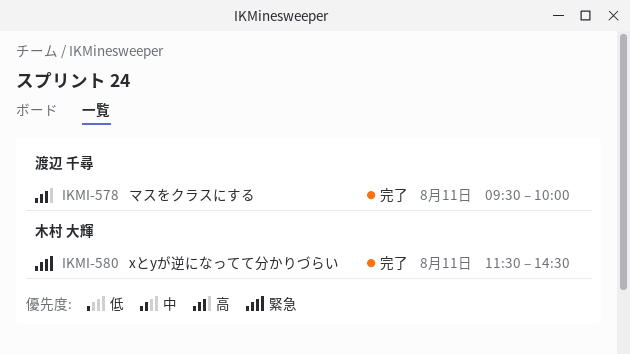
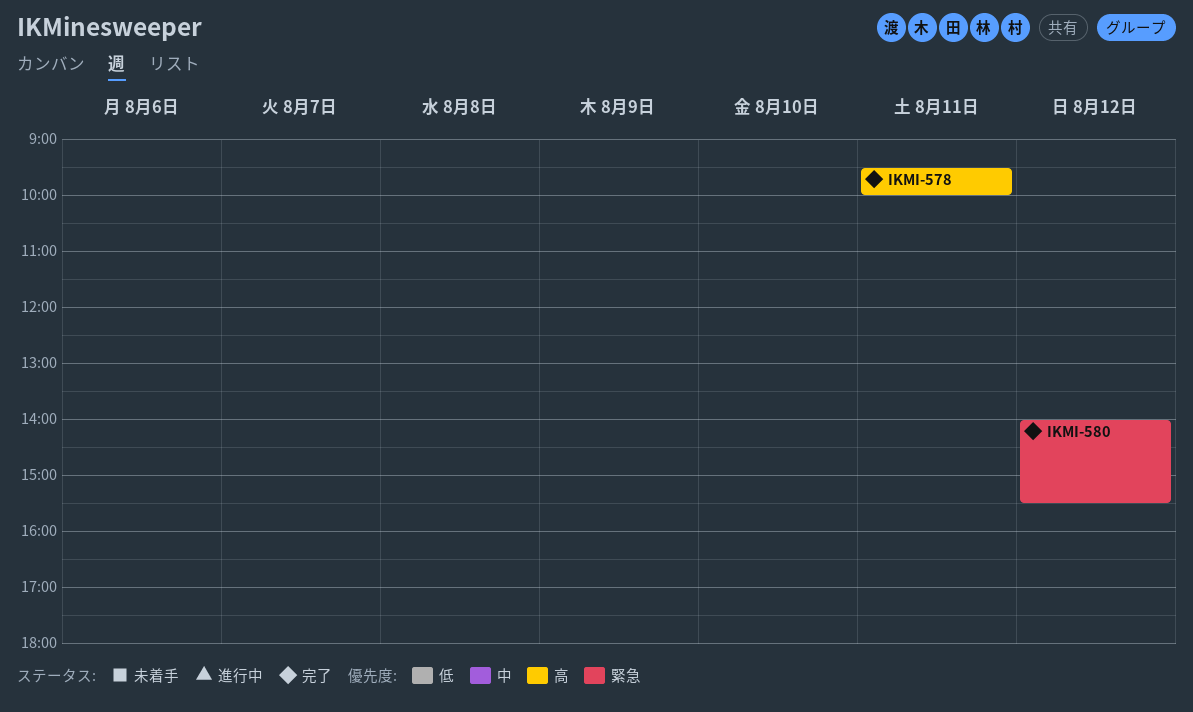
IKMI-580, day: Aug 11 -> Aug 12
IKMI-580, begins: 11:30 -> 14:00
IKMI-580, ends: 14:30 -> 15:30

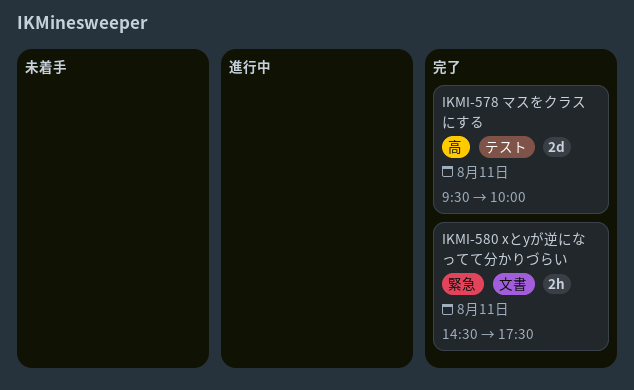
IKMI-580, day: Aug 12 -> Aug 11
IKMI-580, begins: 14:00 -> 14:30
IKMI-580, ends: 15:30 -> 17:30

